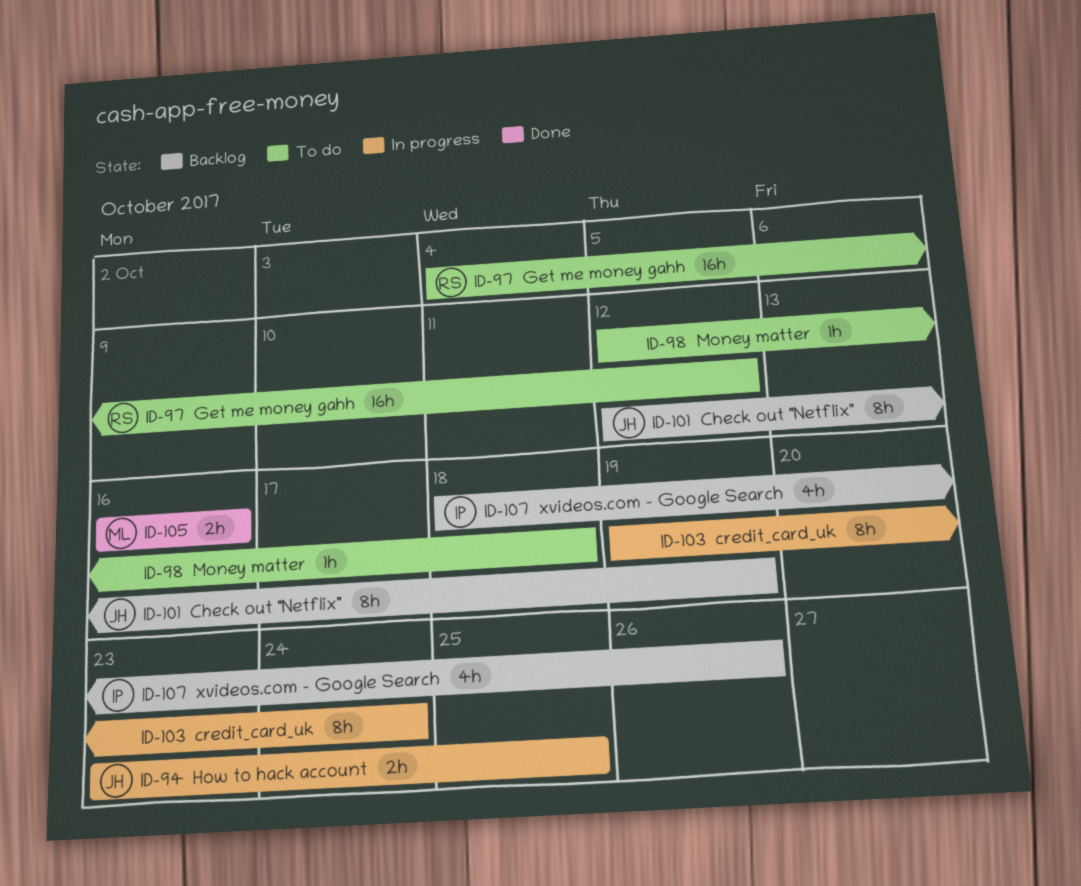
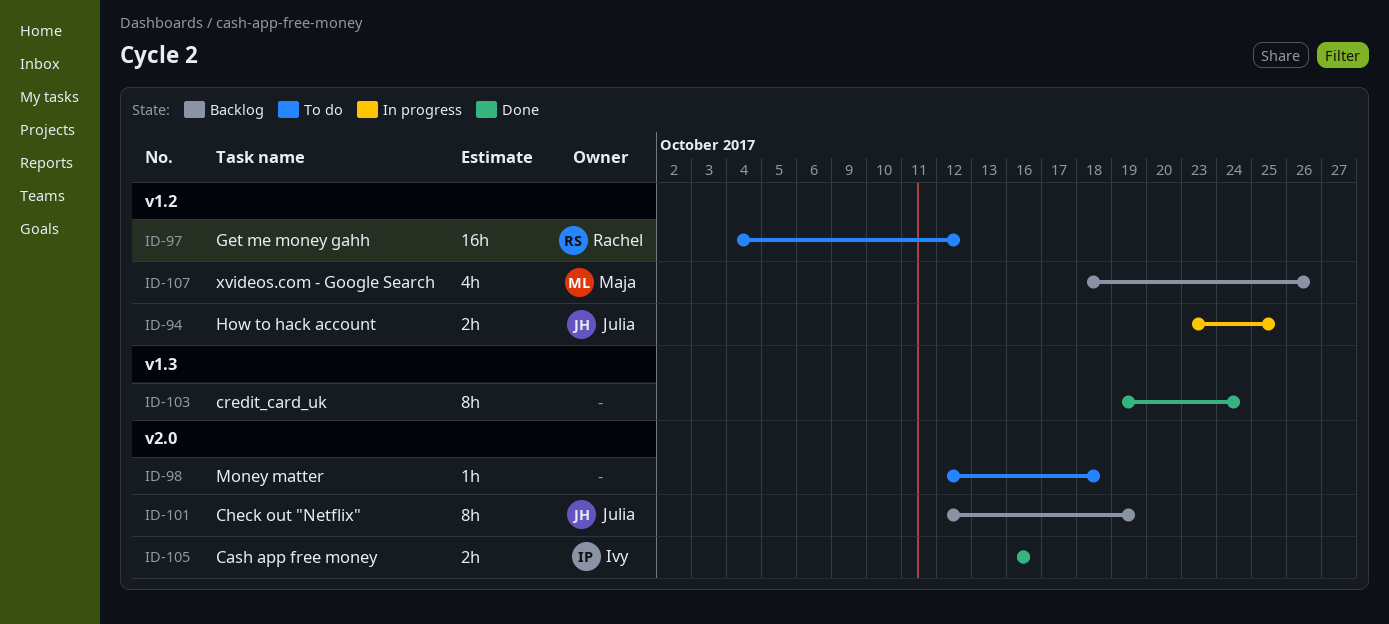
ID-103, status: In progress -> Done
ID-105, owner: Maja -> Ivy
ID-107, owner: Ivy -> Maja

